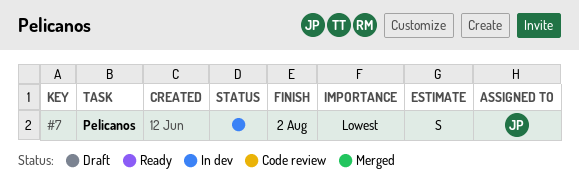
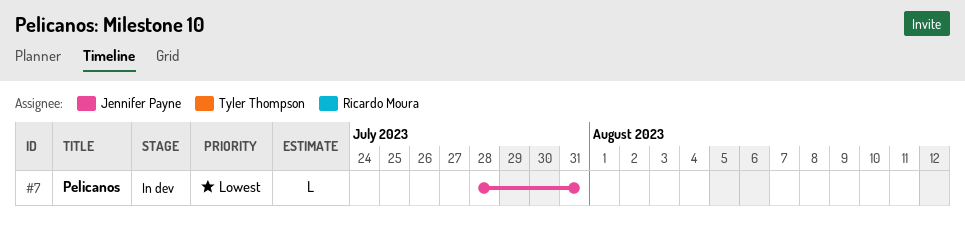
#7, estimate: S -> L
#7, due: Aug 2 -> Jul 31

